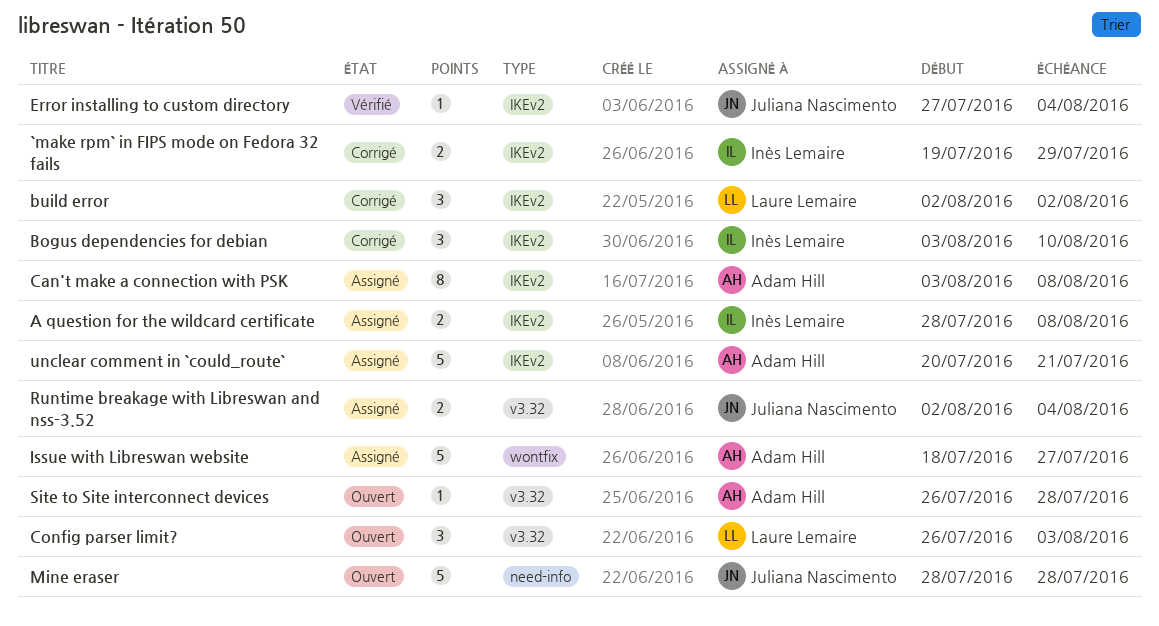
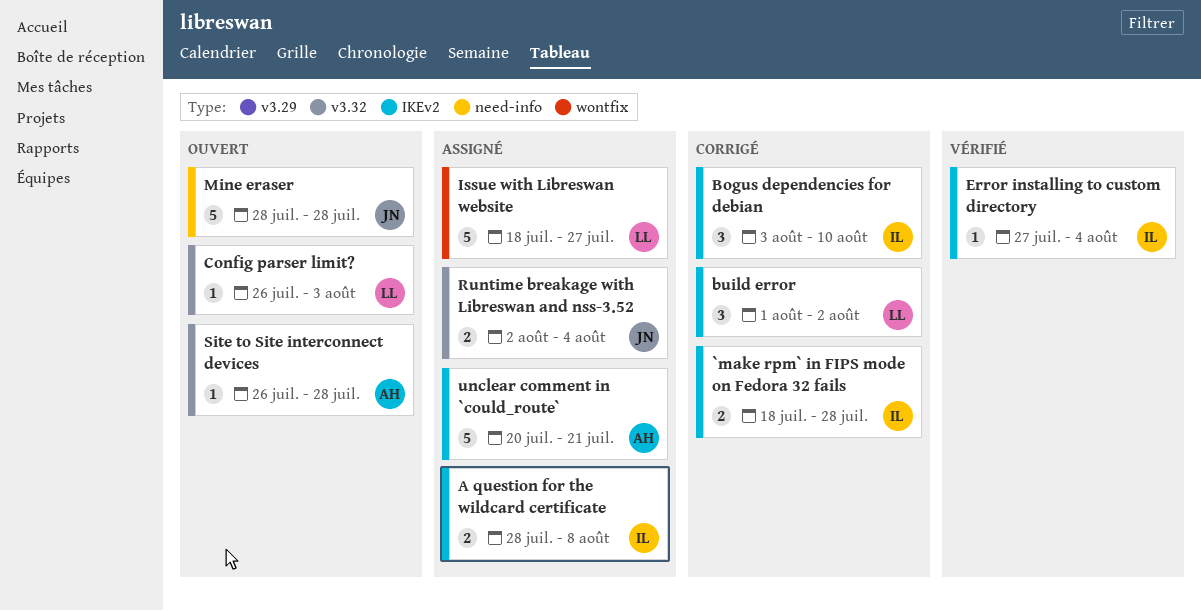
`make rpm` in FIPS mode on Fedora 32 fails, start: Jul 19 -> Jul 18
`make rpm` in FIPS mode on Fedora 32 fails, due: Jul 29 -> Jul 28
build error, start: Aug 2 -> Aug 1
Can't make a connection with PSK: present -> none
Config parser limit?, estimate: 3 -> 1
Error installing to custom directory, owner: Juliana Nascimento -> Inès Lemaire
Issue with Libreswan website, owner: Adam Hill -> Laure Lemaire

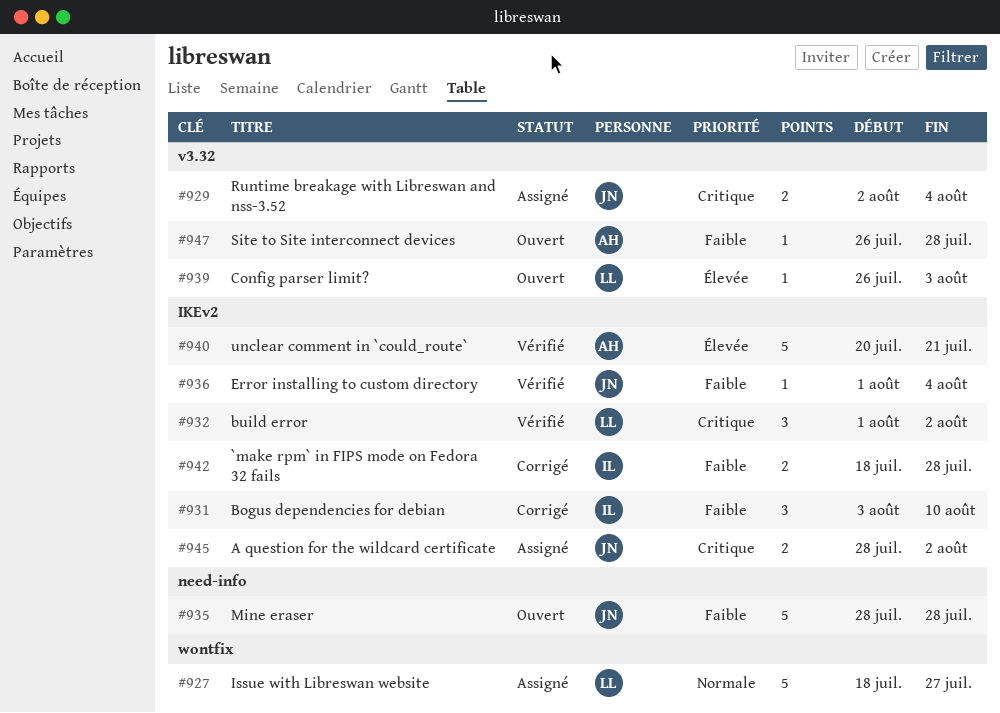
A question for the wildcard certificate, owner: IL -> JN
A question for the wildcard certificate, due: Aug 8 -> Aug 2
build error, status: Corrigé -> Vérifié
Error installing to custom directory, owner: IL -> JN
Error installing to custom directory, start: Jul 27 -> Aug 1
unclear comment in `could_route`, status: Assigné -> Vérifié

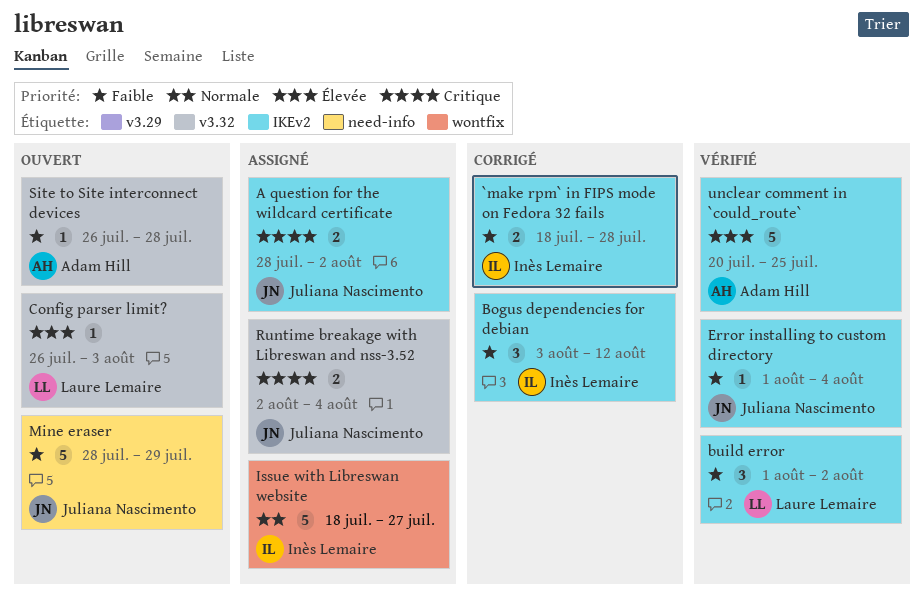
Bogus dependencies for debian, due: Aug 10 -> Aug 12
build error, priority: Critique -> Faible
Issue with Libreswan website, owner: Laure Lemaire -> Inès Lemaire
Mine eraser, due: Jul 28 -> Jul 29
unclear comment in `could_route`, due: Jul 21 -> Jul 25

